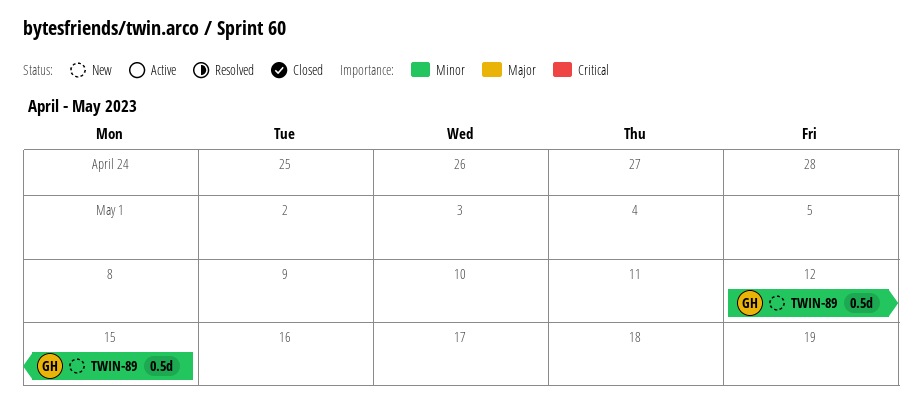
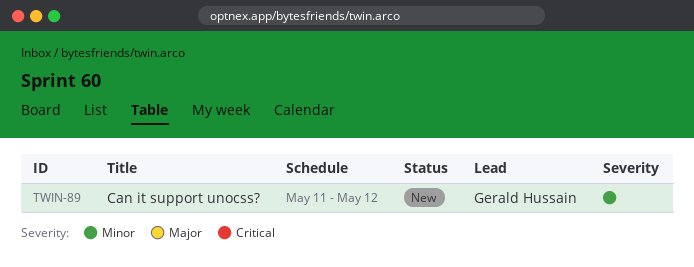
TWIN-89, start: May 12 -> May 11
TWIN-89, due: May 15 -> May 12

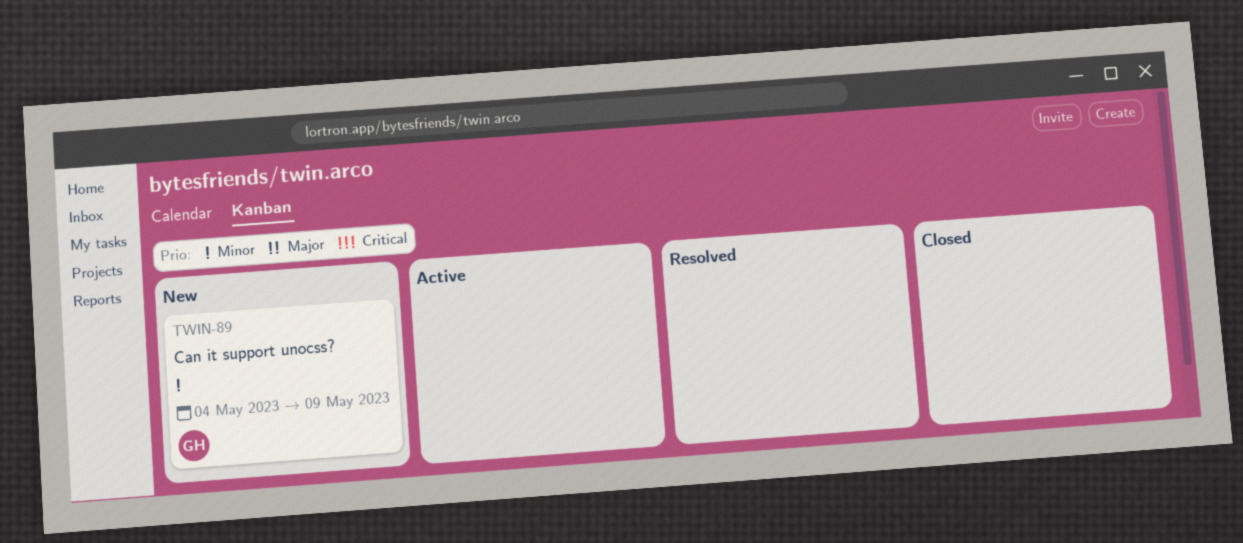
TWIN-89, start: May 11 -> May 4
TWIN-89, due: May 12 -> May 9

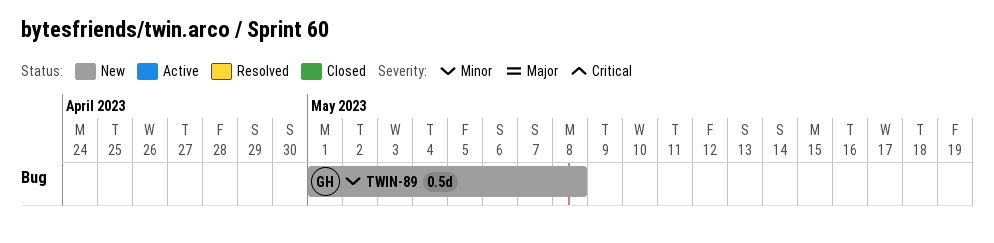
TWIN-89, start: May 4 -> May 1
TWIN-89, due: May 9 -> May 8

